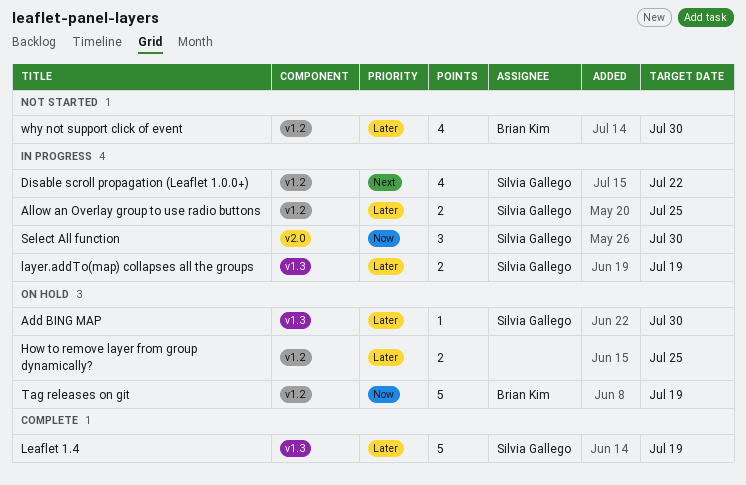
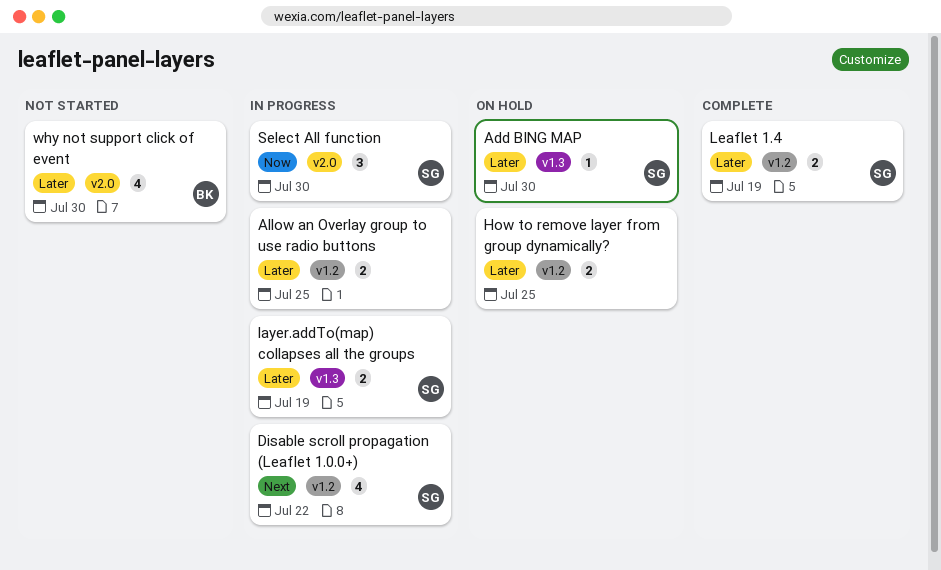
Allow an Overlay group to use radio buttons, owner: Silvia Gallego -> none
Leaflet 1.4, label: v1.3 -> v1.2
Leaflet 1.4, estimate: 5 -> 2
Tag releases on git: present -> none
why not support click of event, label: v1.2 -> v2.0

